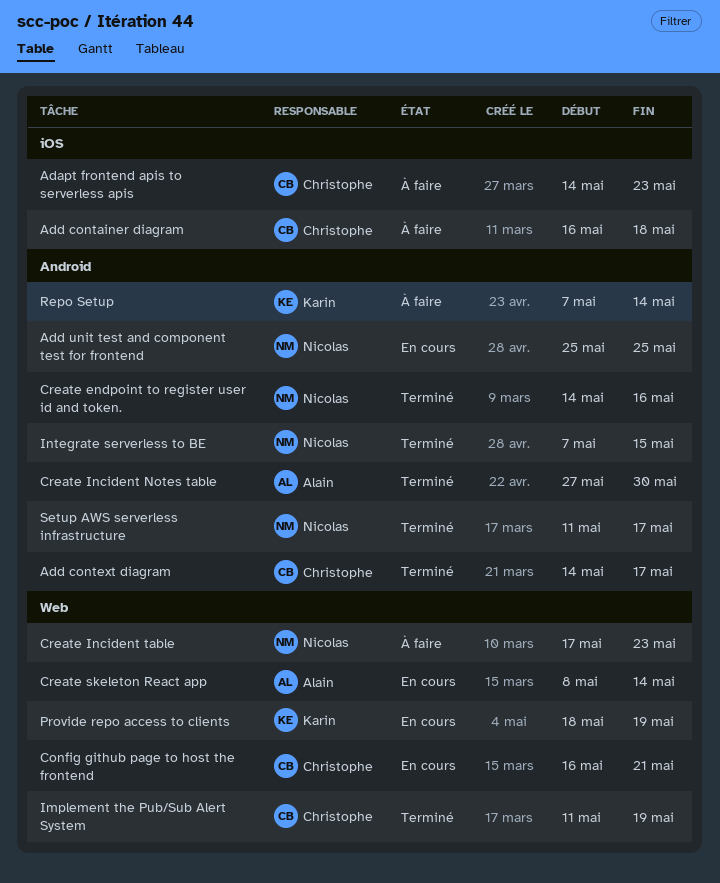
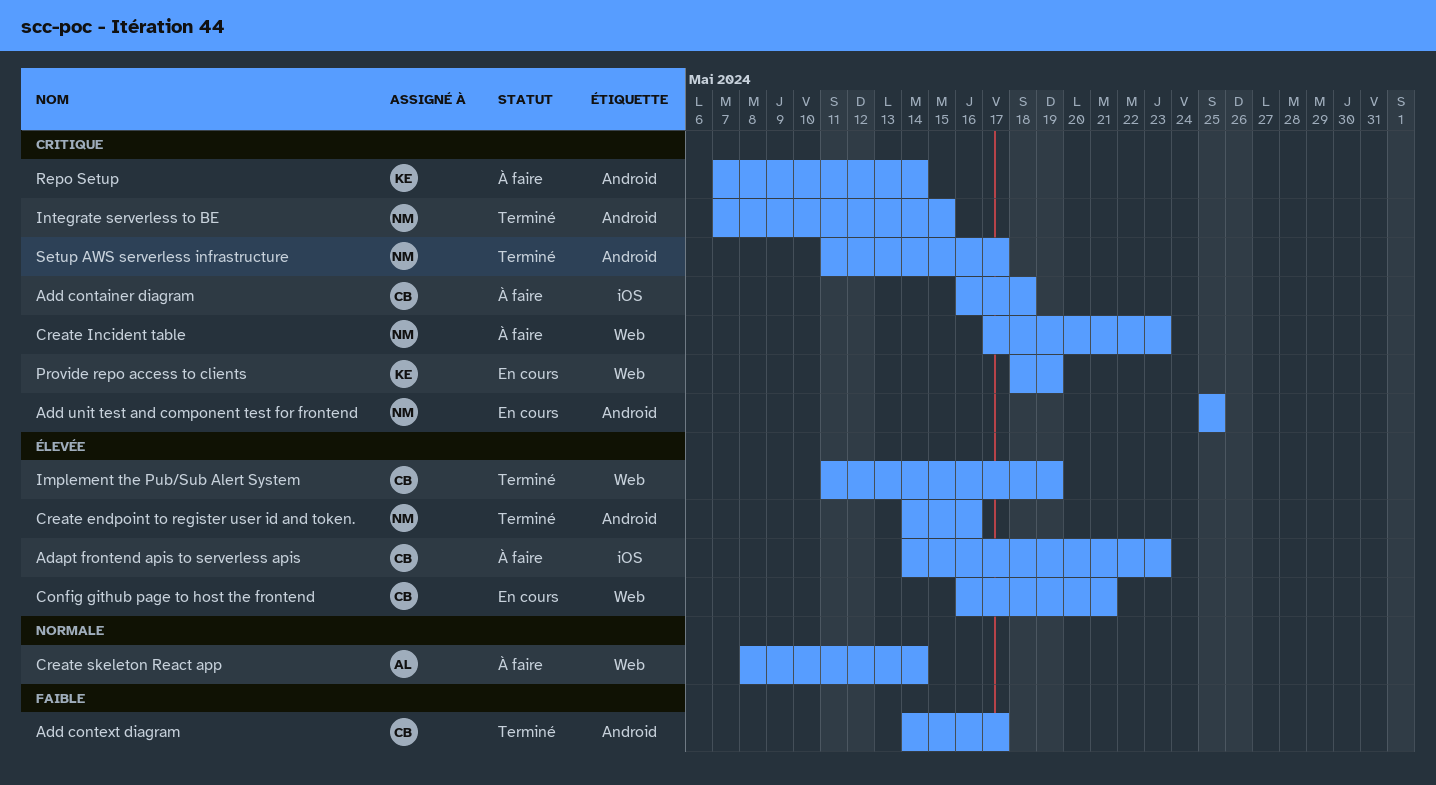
Create Incident Notes table: present -> none
Create skeleton React app, status: En cours -> À faire

